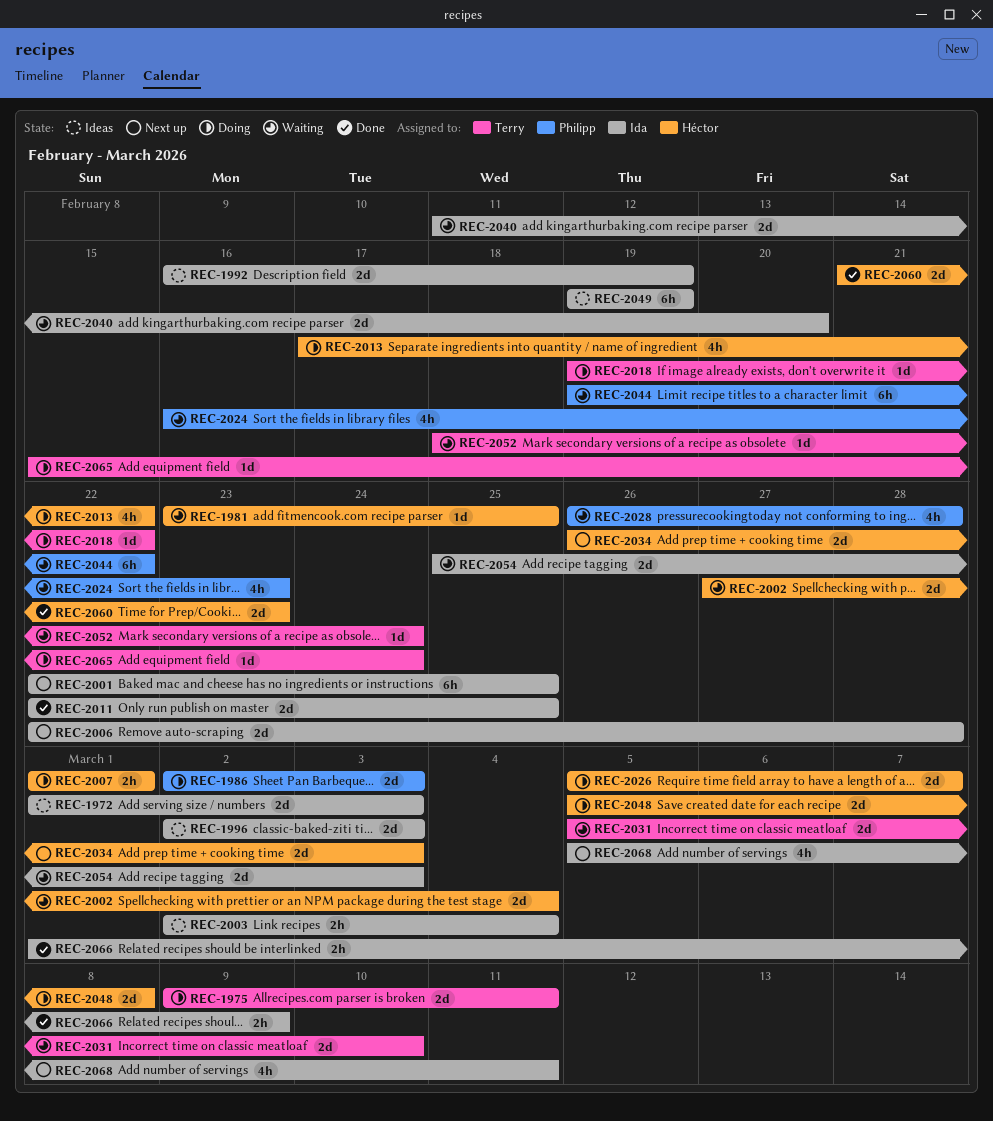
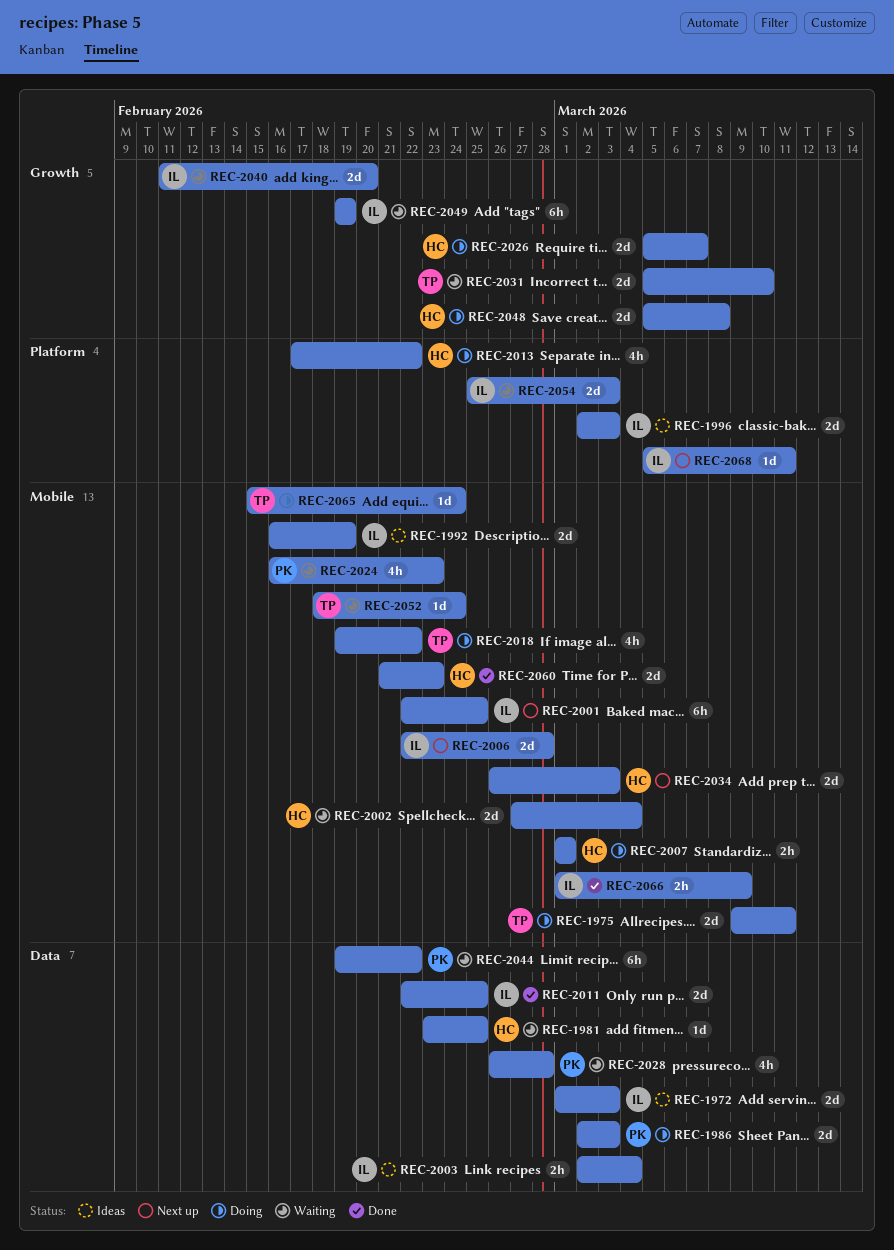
REC-2018, estimate: 1d -> 4h
REC-2049, status: Ideas -> Waiting
REC-2068, estimate: 4h -> 1d

